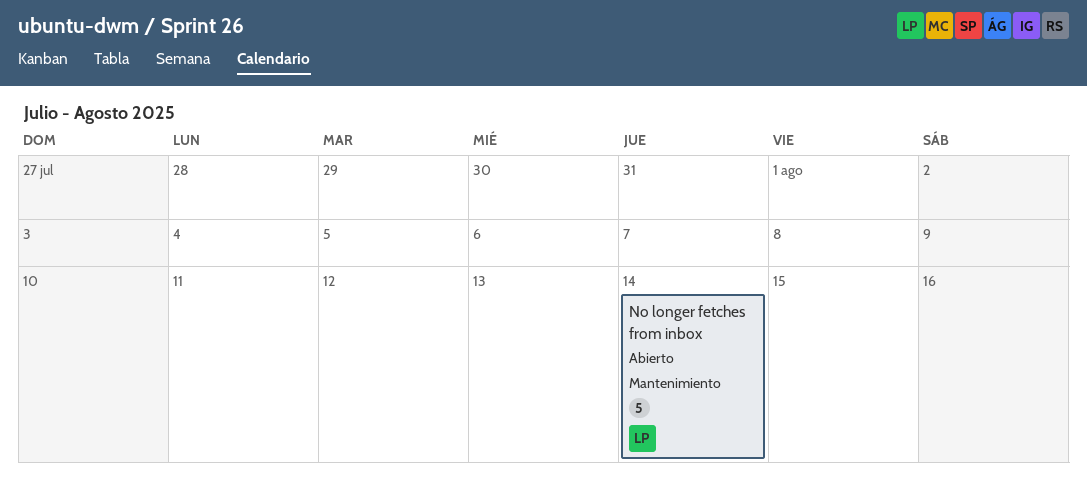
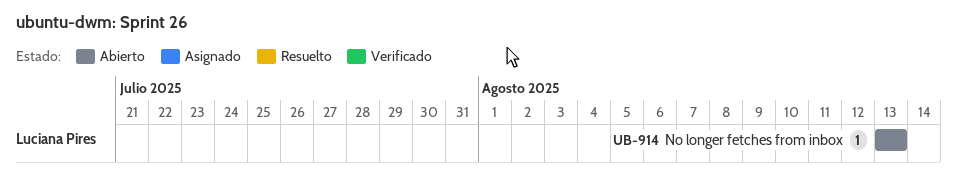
No longer fetches from inbox, estimate: 5 -> 1
No longer fetches from inbox, due: Aug 14 -> Aug 13

